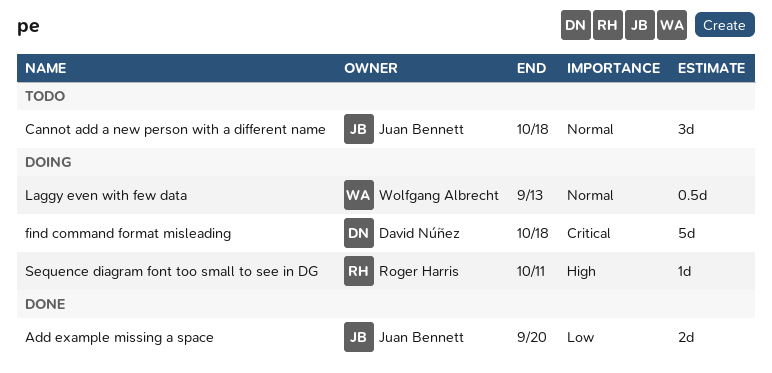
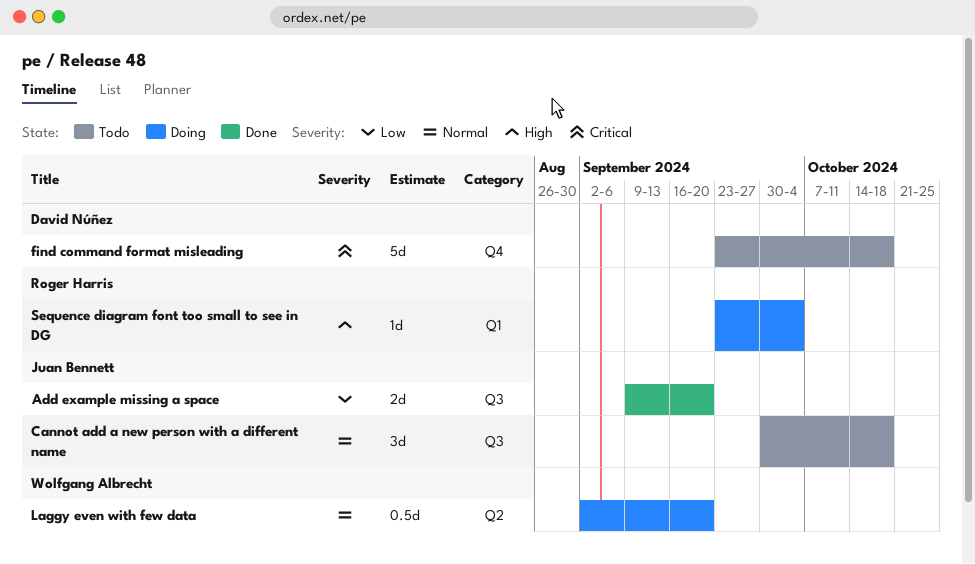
find command format misleading, status: Doing -> Todo
Laggy even with few data, due: Sep 13 -> Sep 20
Sequence diagram font too small to see in DG, due: Oct 11 -> Oct 4

